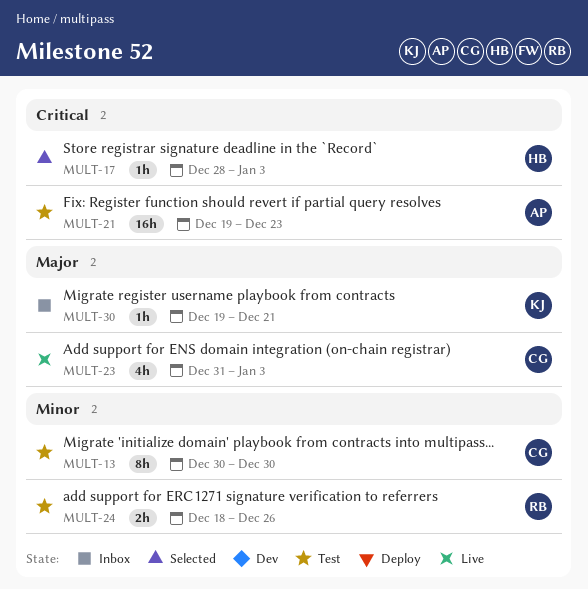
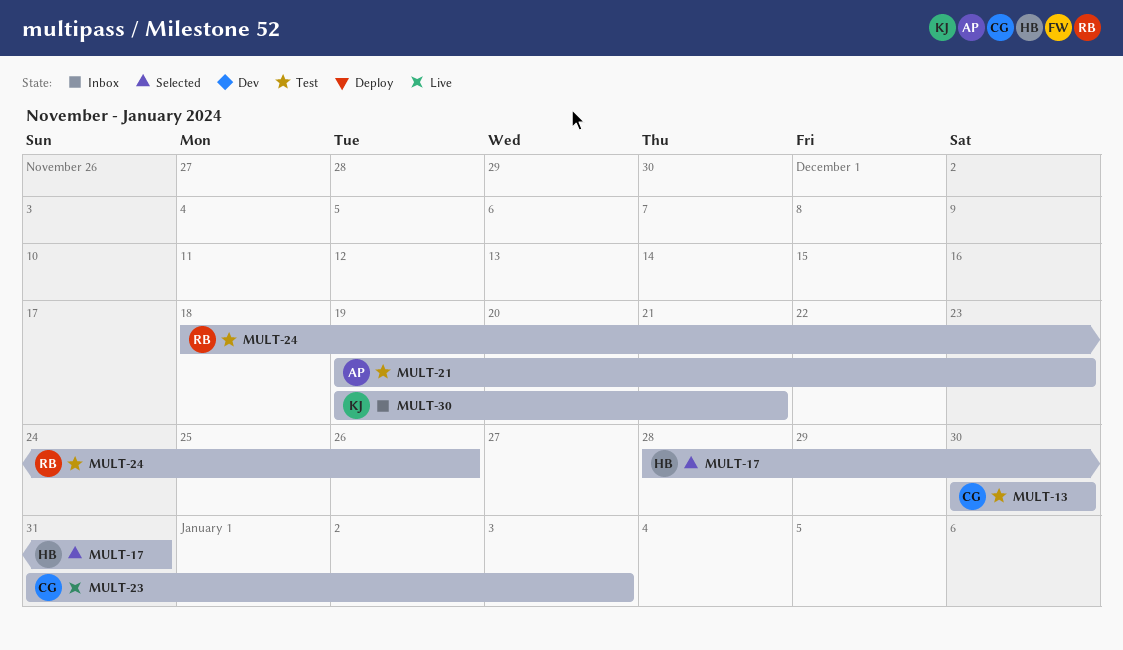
MULT-17, due: Jan 3 -> Dec 31

